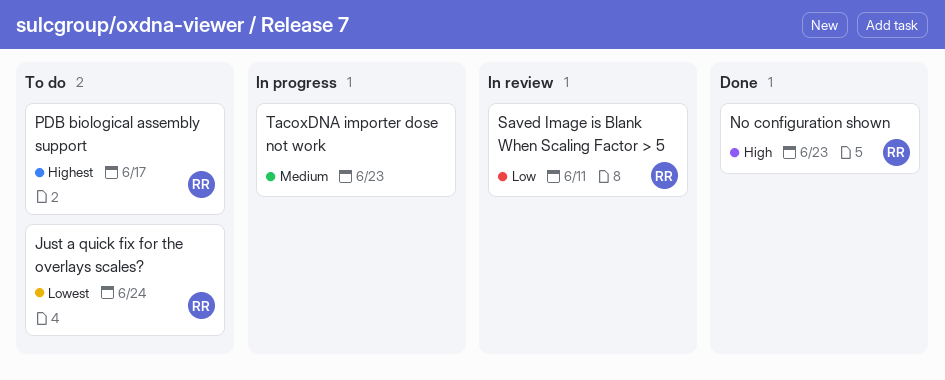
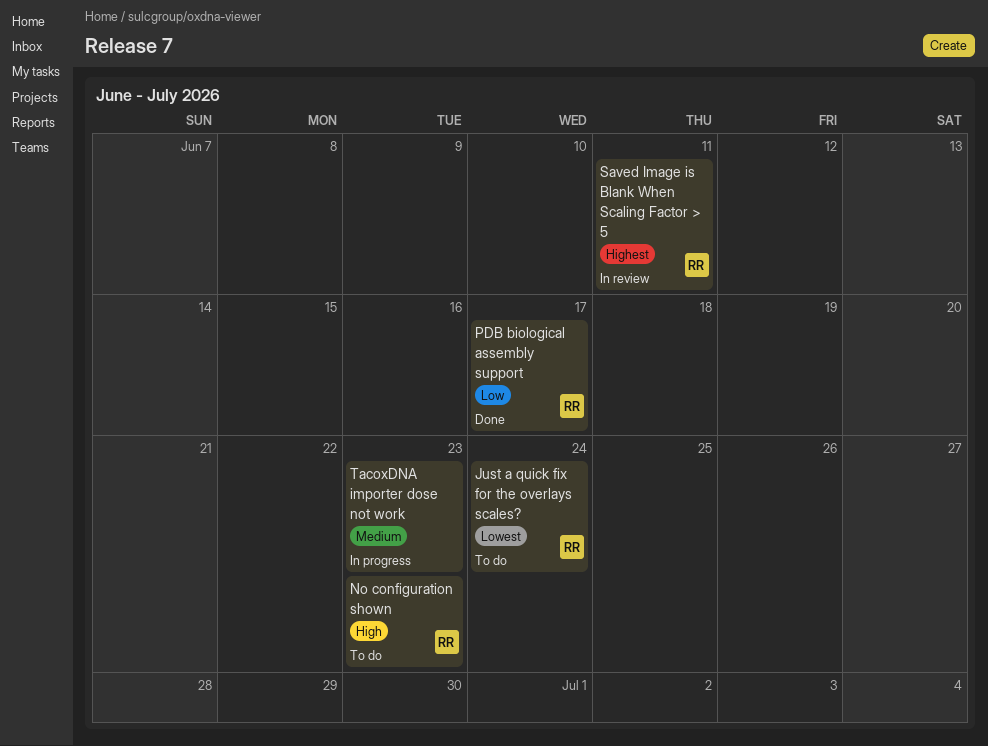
No configuration shown, status: Done -> To do
PDB biological assembly support, status: To do -> Done
PDB biological assembly support, priority: Highest -> Low
Saved Image is Blank When Scaling Factor > 5, priority: Low -> Highest

